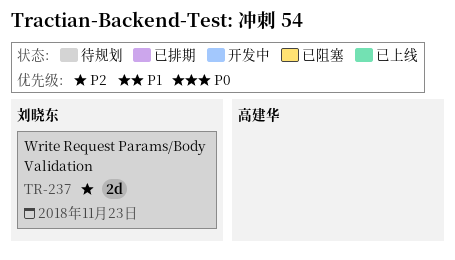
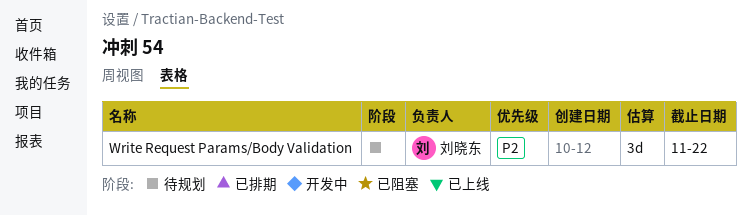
Write Request Params/Body Validation, estimate: 2d -> 3d
Write Request Params/Body Validation, due: Nov 23 -> Nov 22

